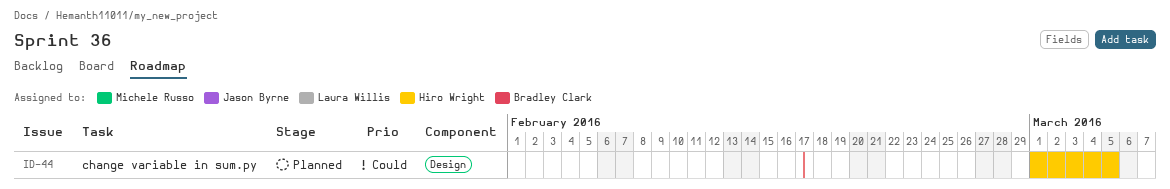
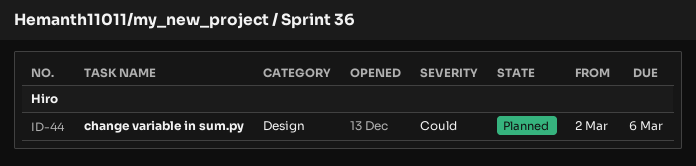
ID-44, start: Mar 1 -> Mar 2
ID-44, due: Mar 5 -> Mar 6

